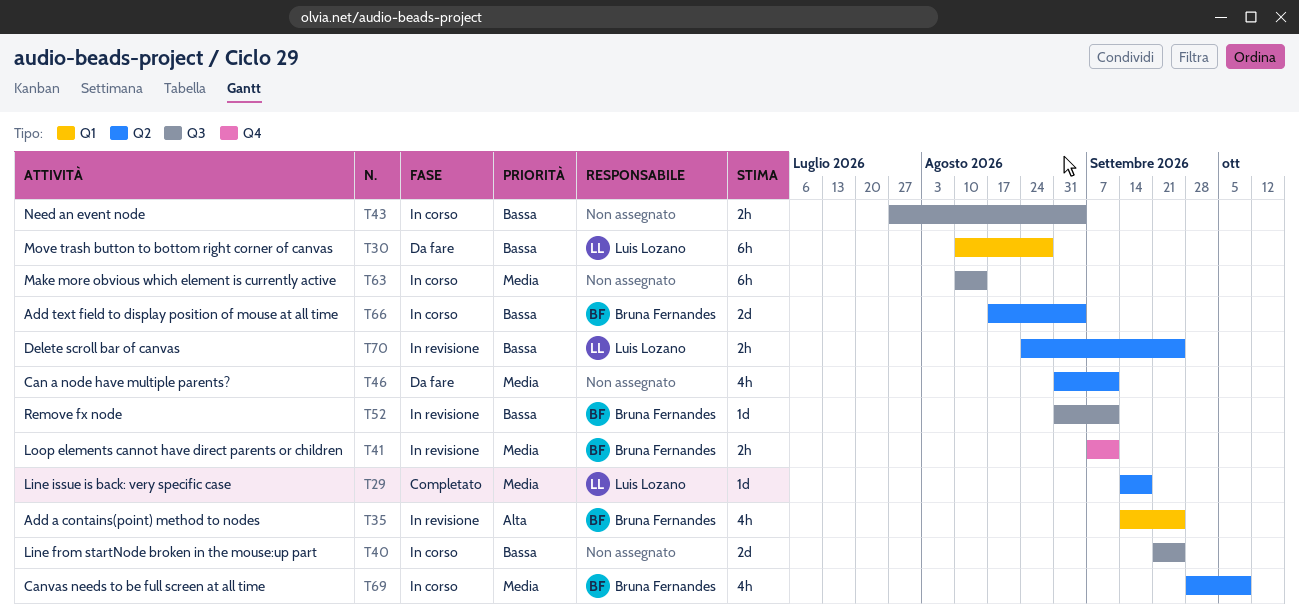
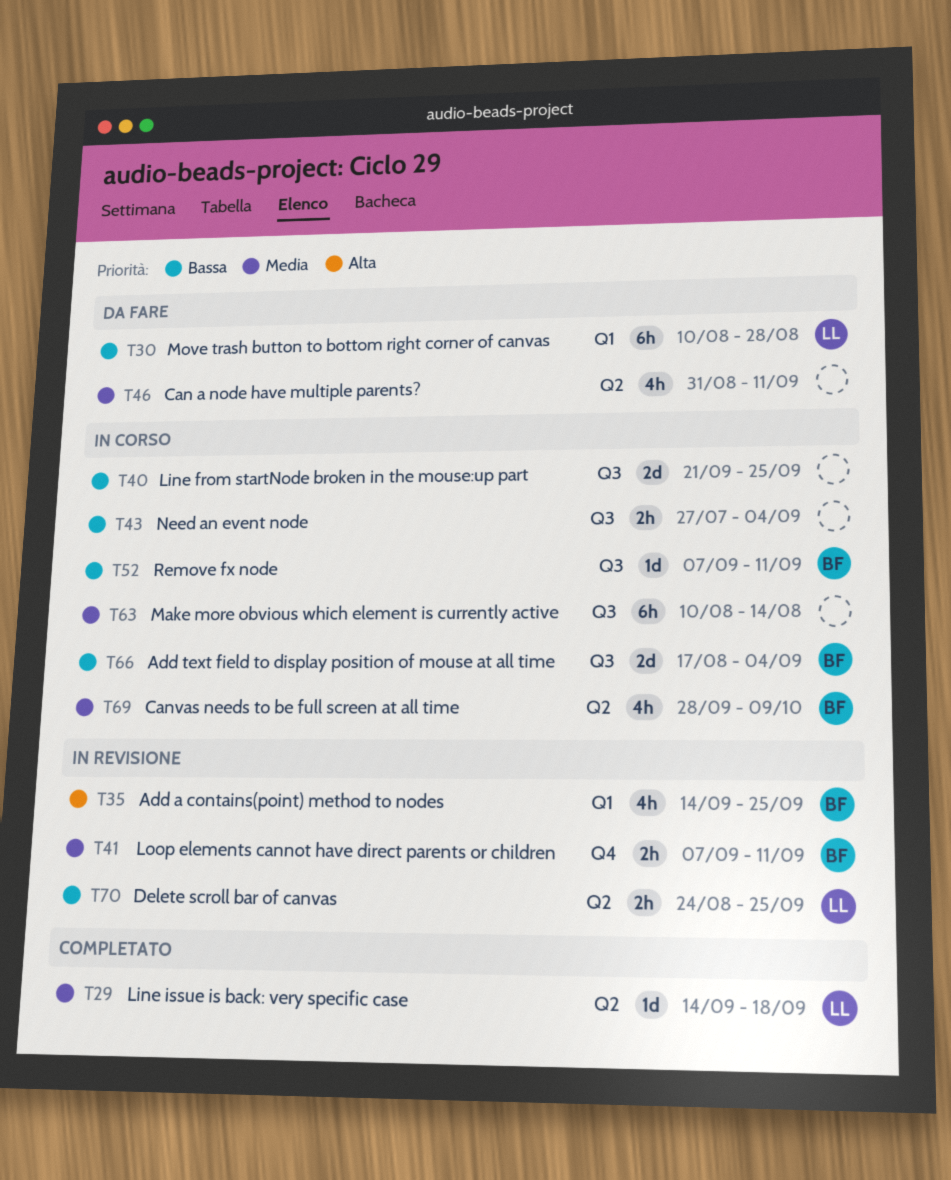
T52, status: In revisione -> In corso
T52, start: Aug 31 -> Sep 7
T66, label: Q2 -> Q3

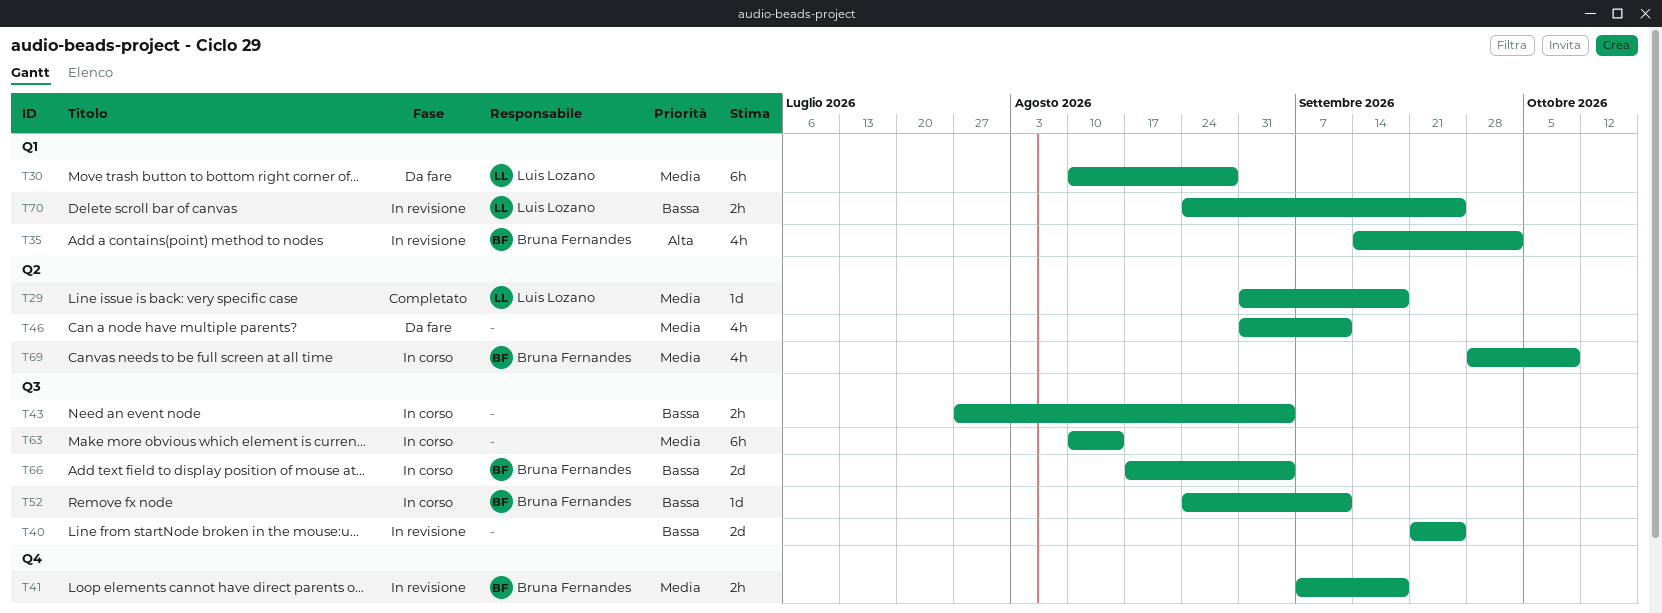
T29, start: Sep 14 -> Aug 31
T30, priority: Bassa -> Media
T35, due: Sep 25 -> Oct 2
T40, status: In corso -> In revisione
T41, due: Sep 11 -> Sep 18
T52, start: Sep 7 -> Aug 24
T70, label: Q2 -> Q1

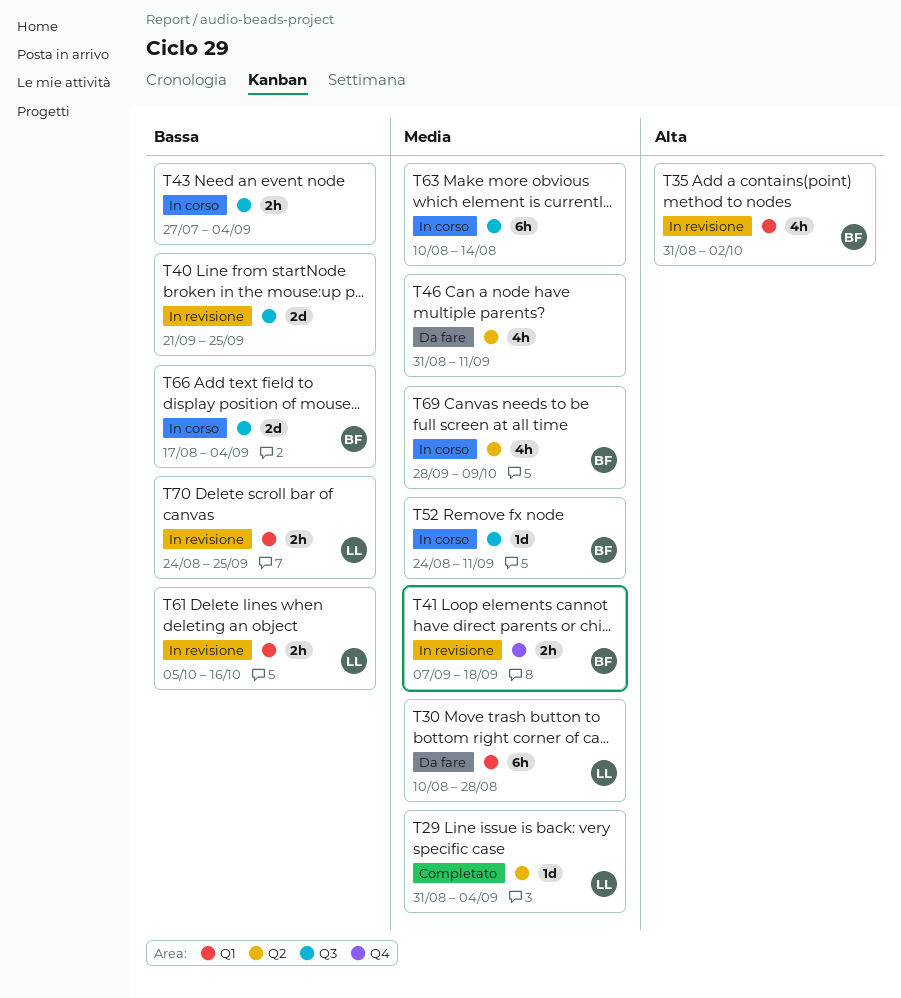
T29, due: Sep 18 -> Sep 4
T35, start: Sep 14 -> Aug 31
T52, priority: Bassa -> Media
T61: none -> present

